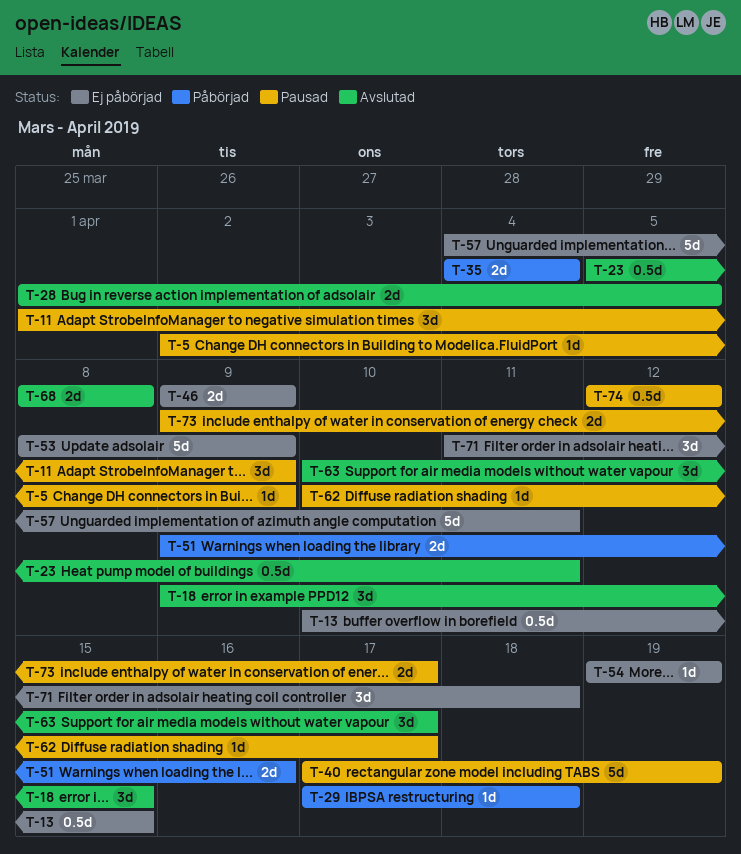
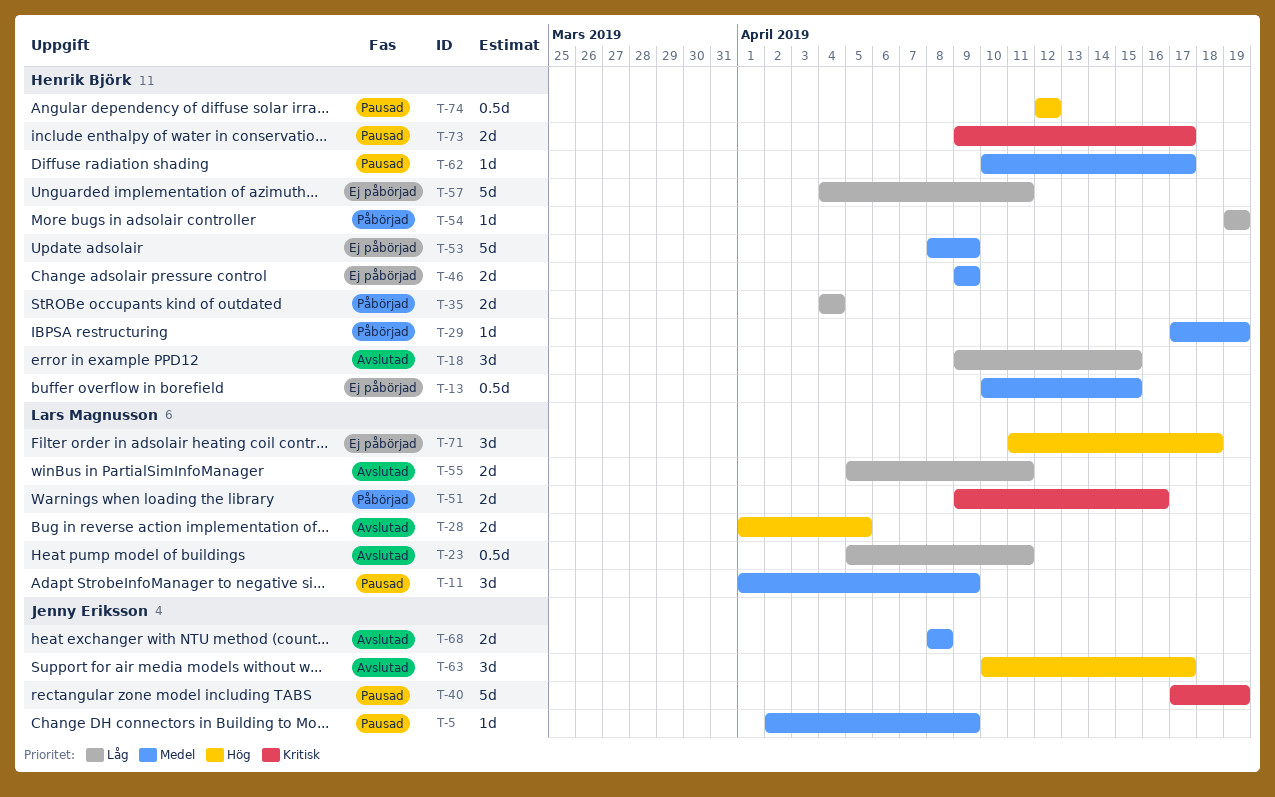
T-29, due: Apr 18 -> Apr 19
T-54, status: Ej påbörjad -> Påbörjad
T-55: none -> present

